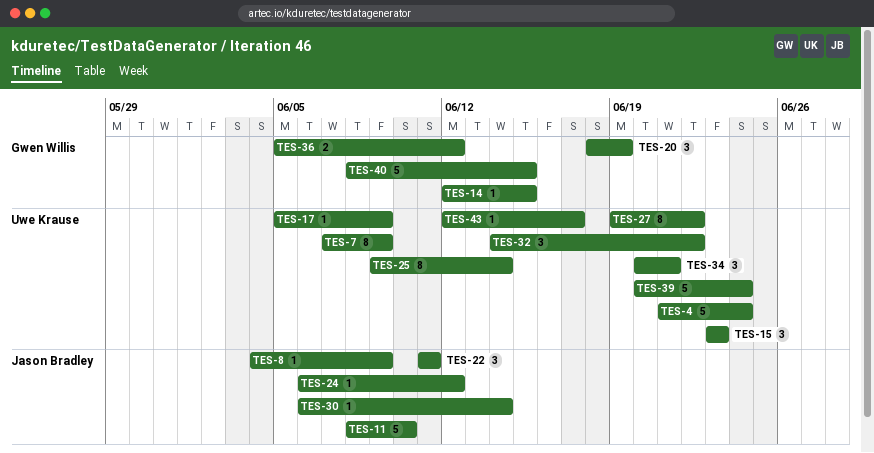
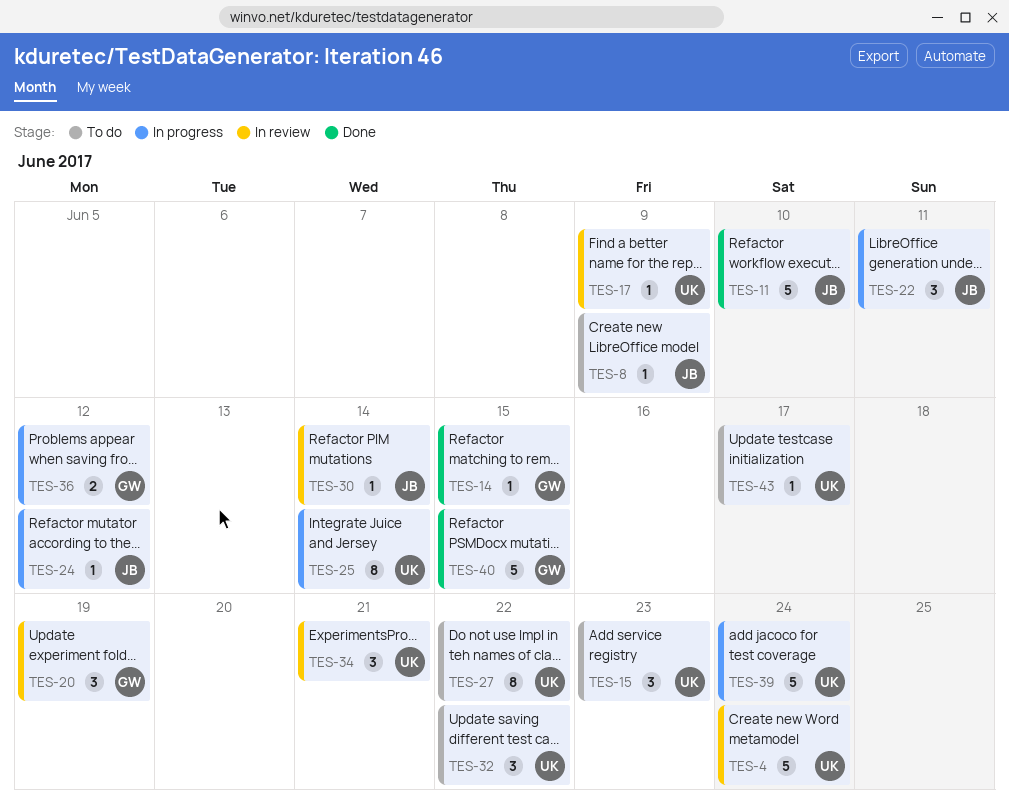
TES-7: present -> none

